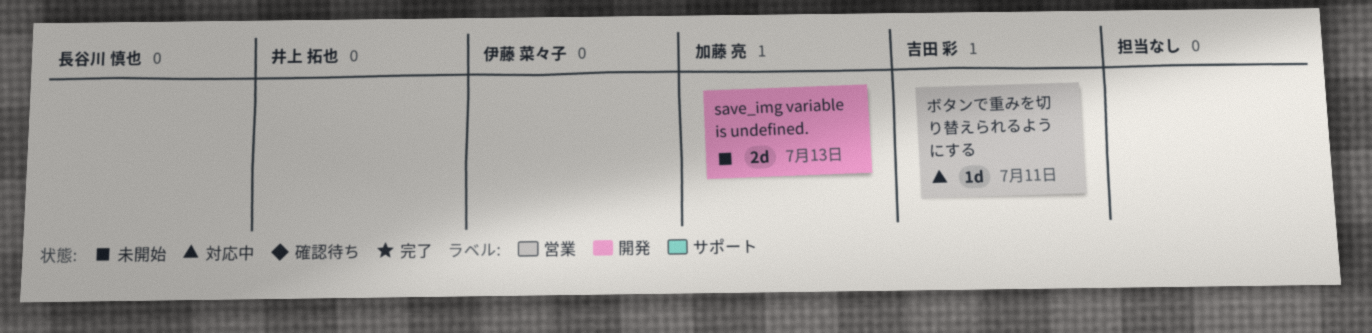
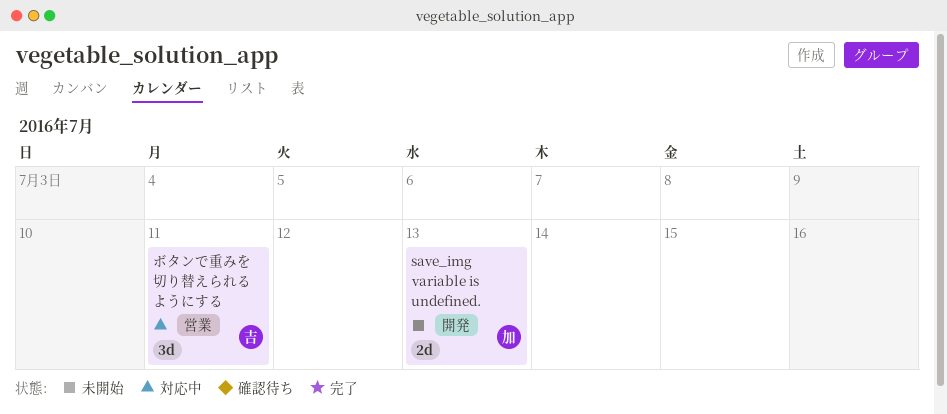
ボタンで重みを切り替えられるようにする, estimate: 1d -> 3d

